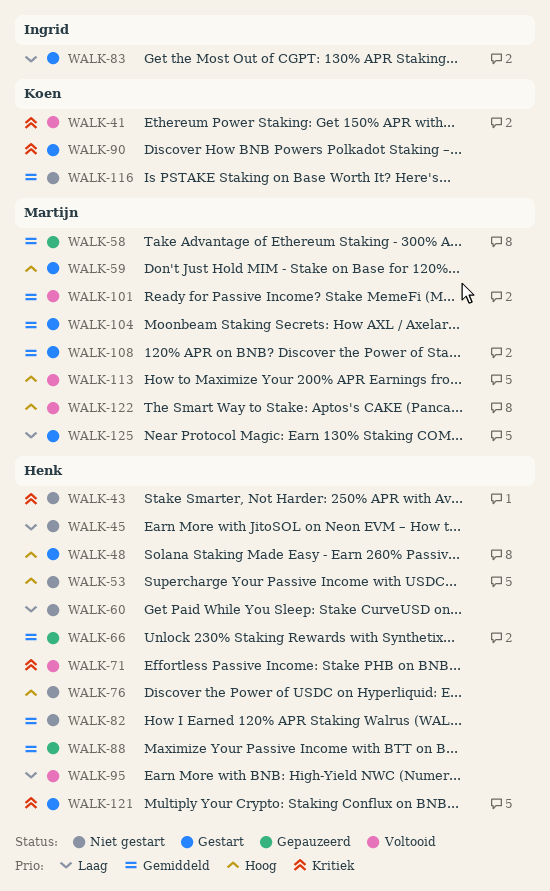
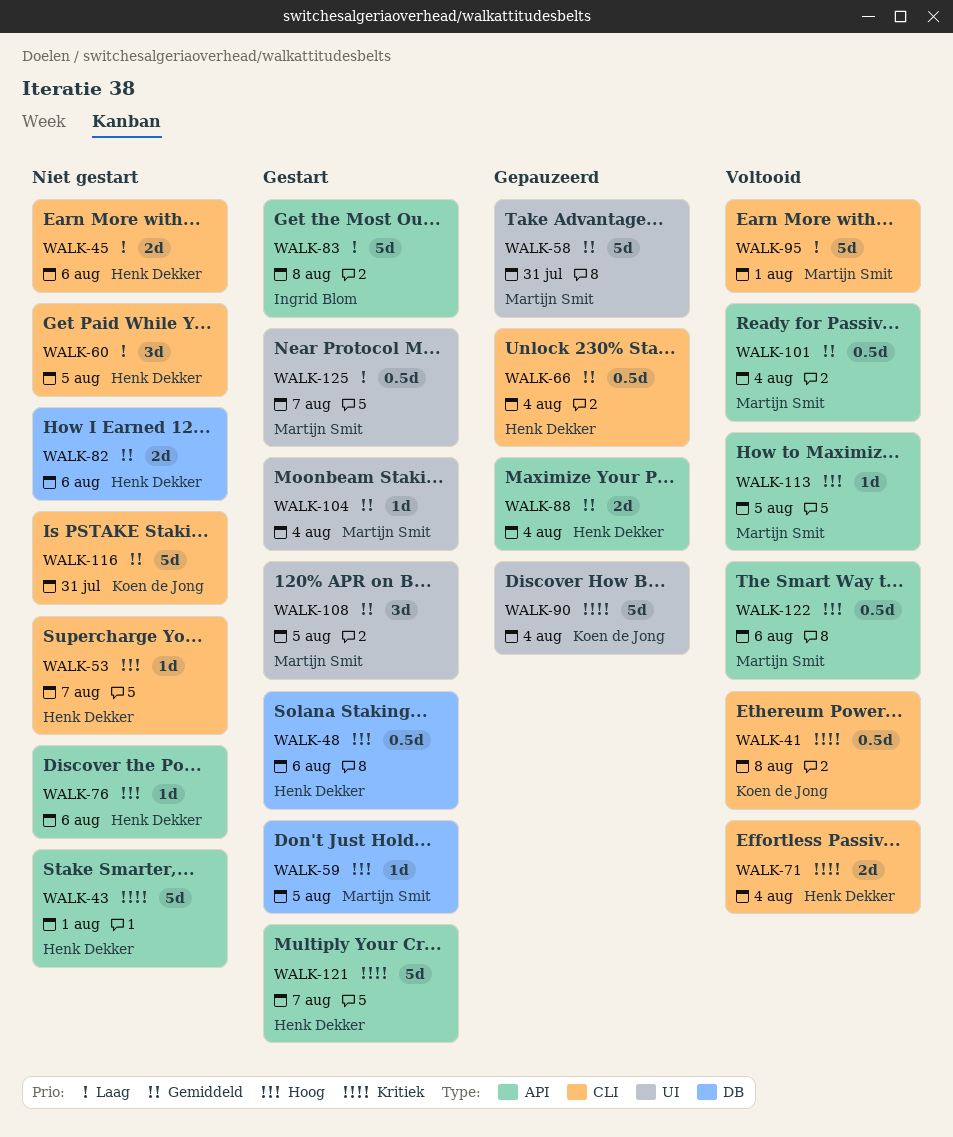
WALK-90, status: Gestart -> Gepauzeerd
WALK-95, owner: Henk Dekker -> Martijn Smit

